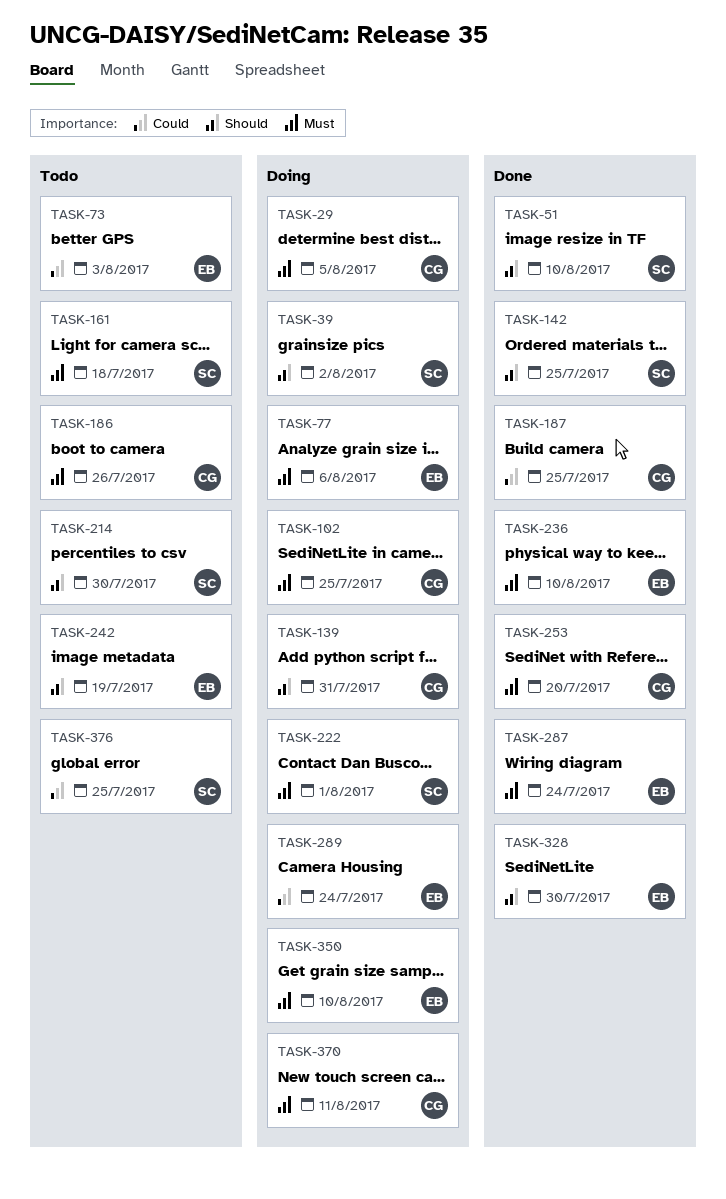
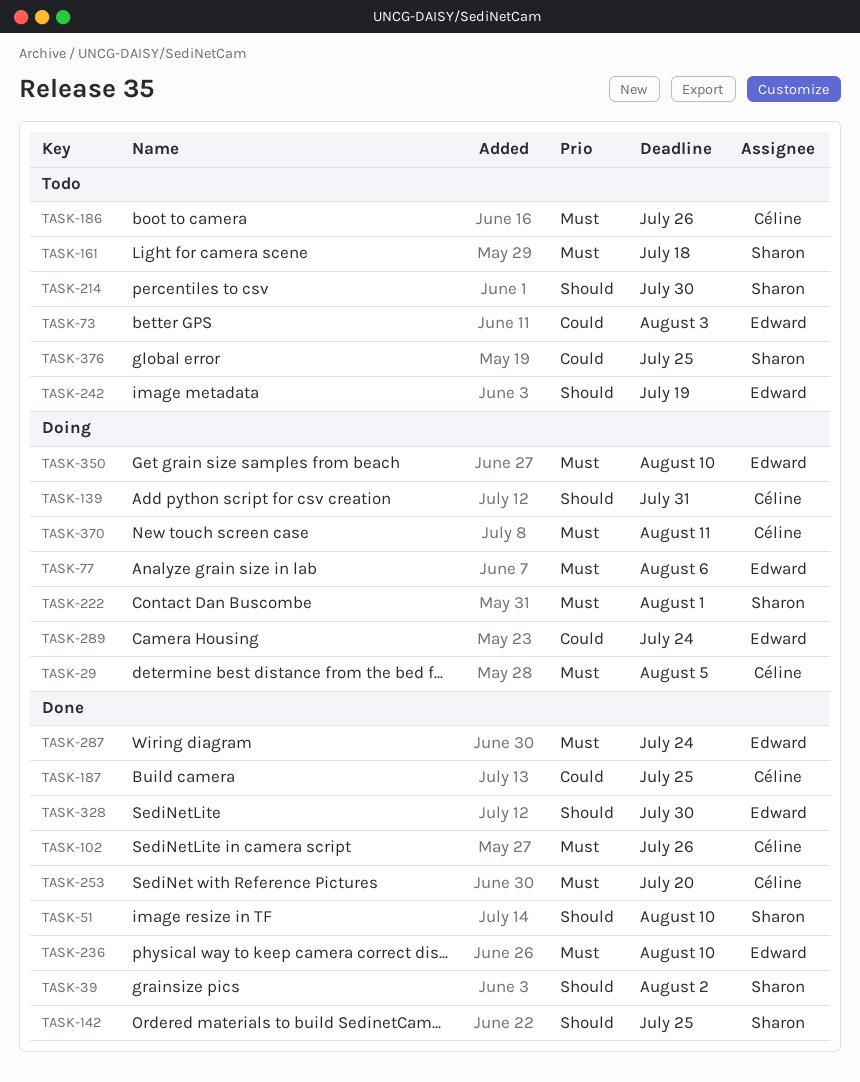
TASK-39, status: Doing -> Done
TASK-102, status: Doing -> Done
TASK-102, due: Jul 25 -> Jul 26

